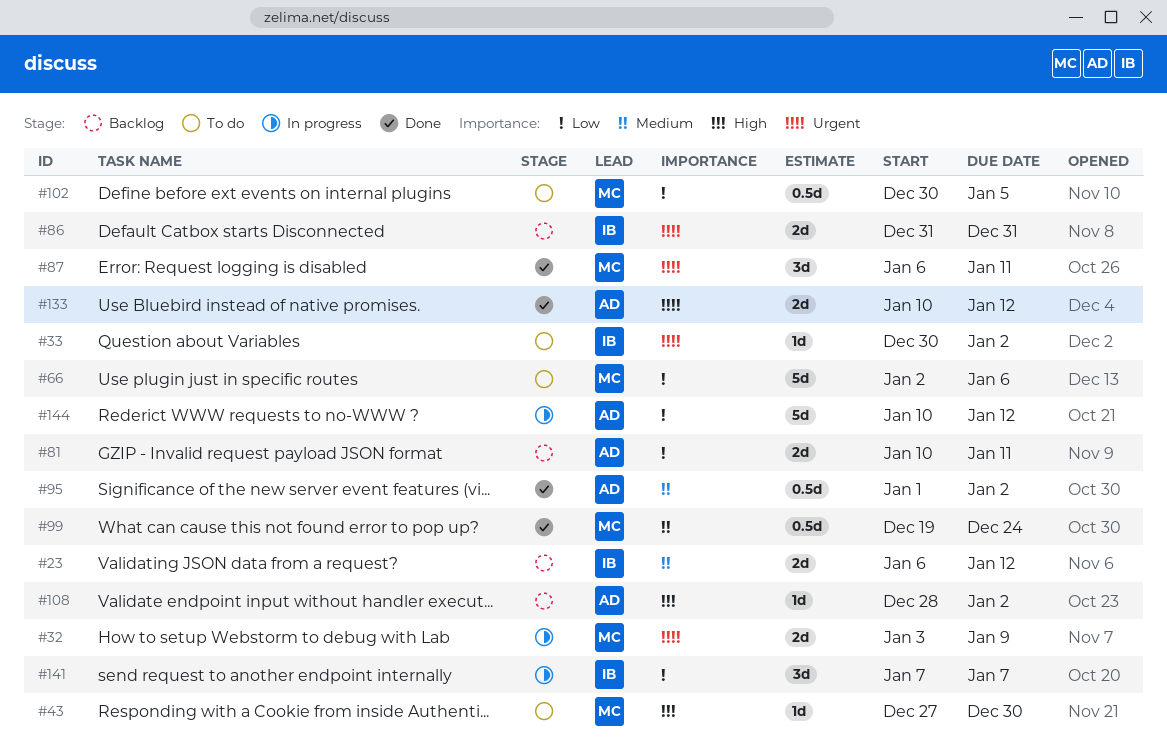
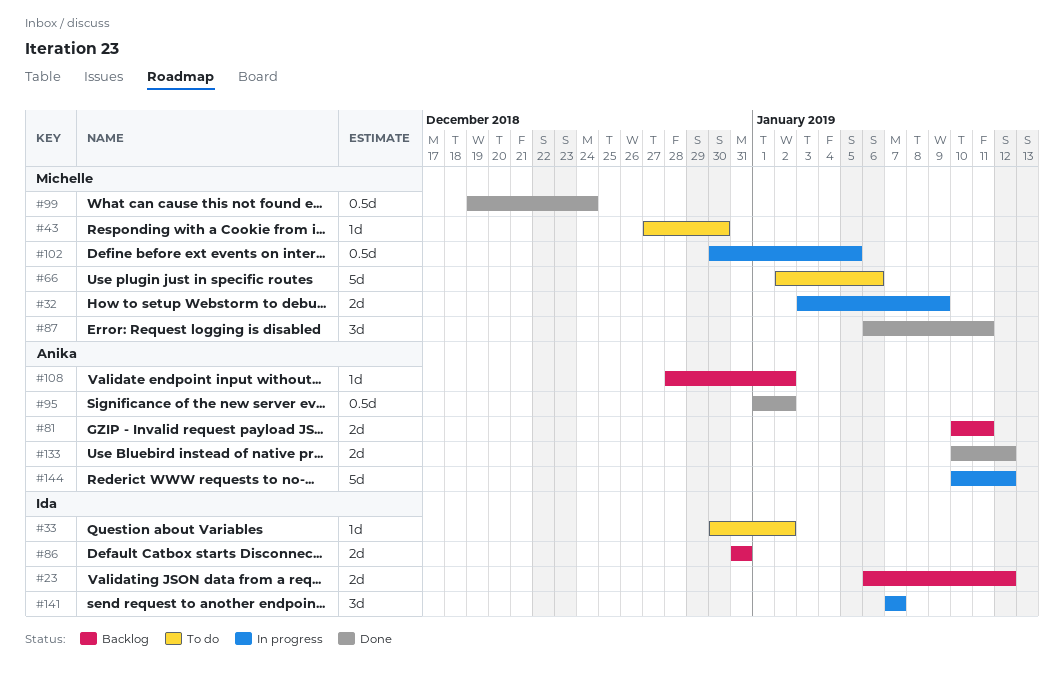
#102, status: To do -> In progress

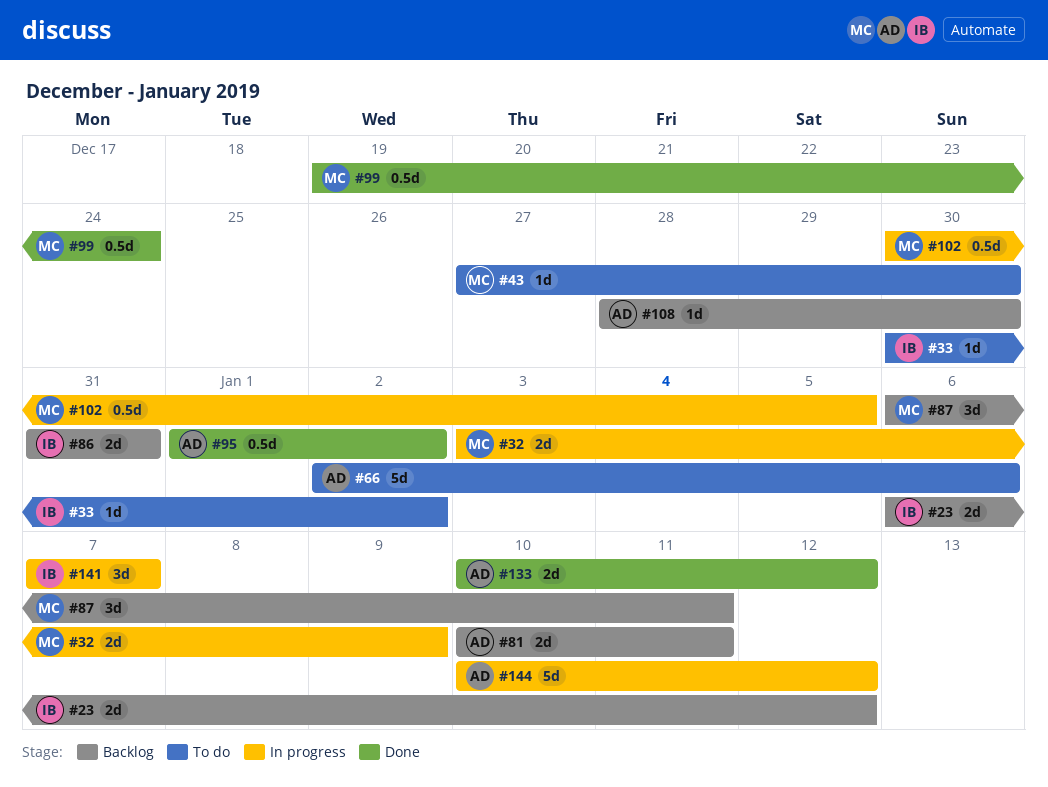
#66, owner: Michelle -> Anika
#87, status: Done -> Backlog
#108, due: Jan 2 -> Dec 30

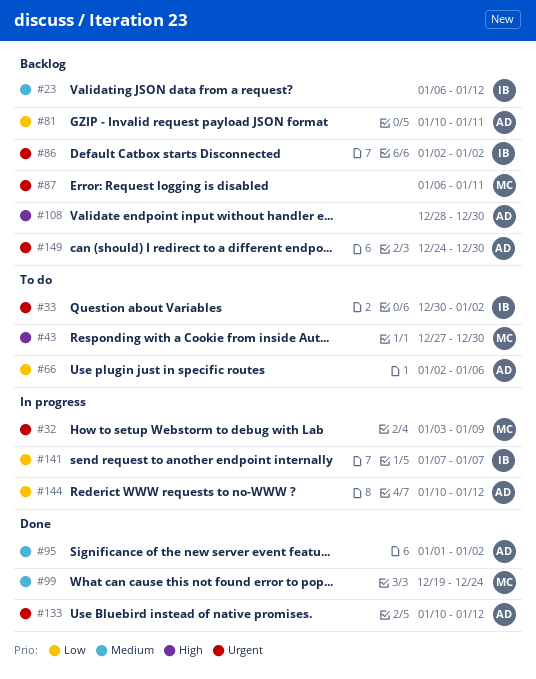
#86, start: Dec 31 -> Jan 2
#86, due: Dec 31 -> Jan 2
#102: present -> none
#149: none -> present

